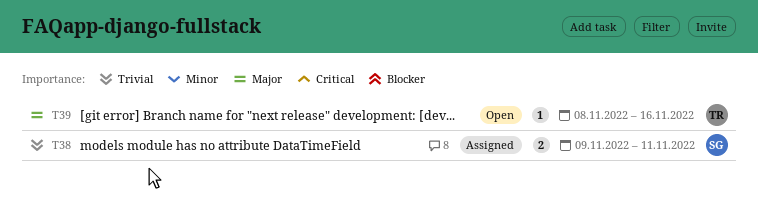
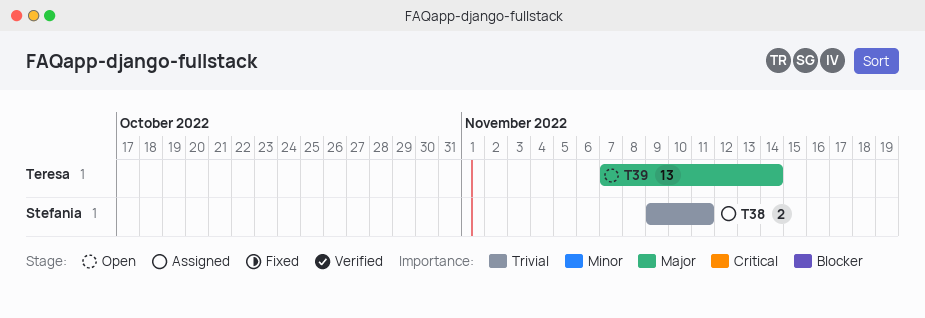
T39, estimate: 1 -> 13
T39, start: Nov 8 -> Nov 7
T39, due: Nov 16 -> Nov 14

